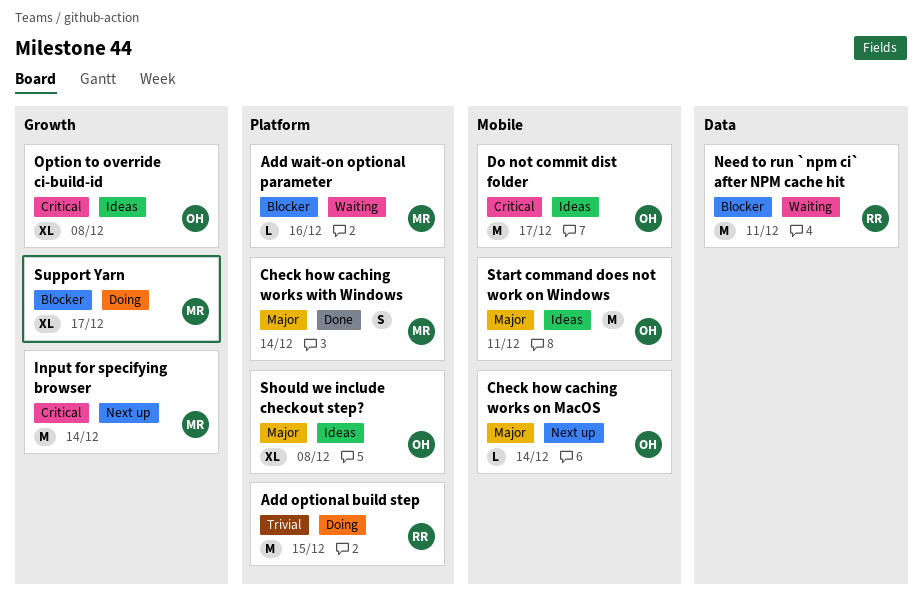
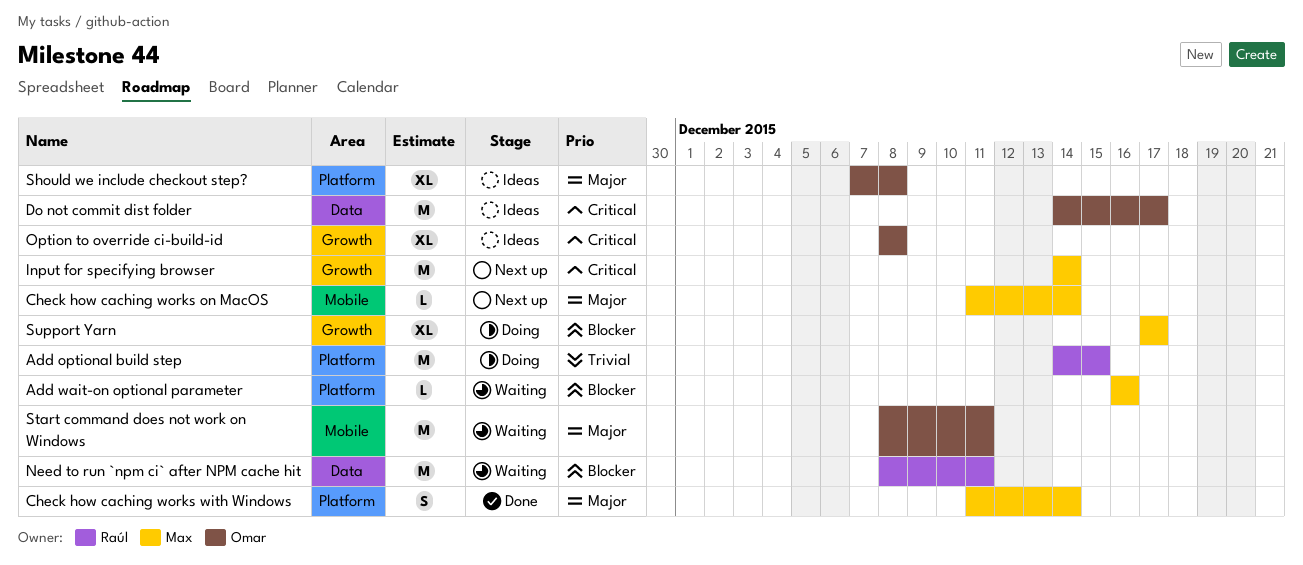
Check how caching works on MacOS, owner: Omar -> Max
Do not commit dist folder, label: Mobile -> Data
Start command does not work on Windows, status: Ideas -> Waiting

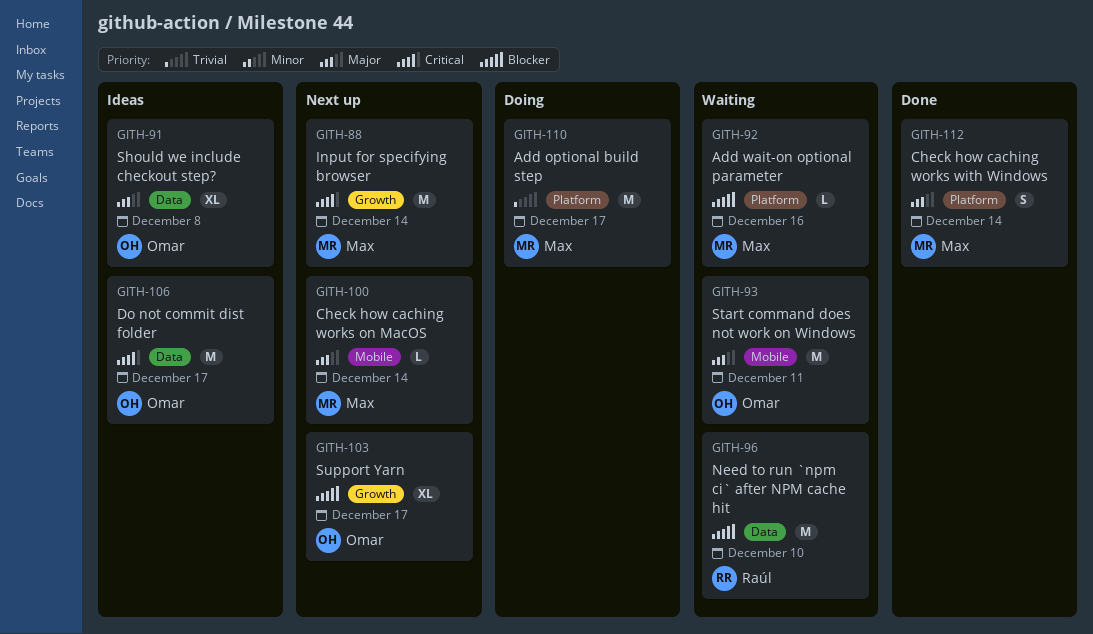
Add optional build step, owner: Raúl -> Max
Add optional build step, due: Dec 15 -> Dec 17
Need to run `npm ci` after NPM cache hit, due: Dec 11 -> Dec 10
Option to override ci-build-id: present -> none
Should we include checkout step?, label: Platform -> Data
Support Yarn, status: Doing -> Next up
Support Yarn, owner: Max -> Omar

